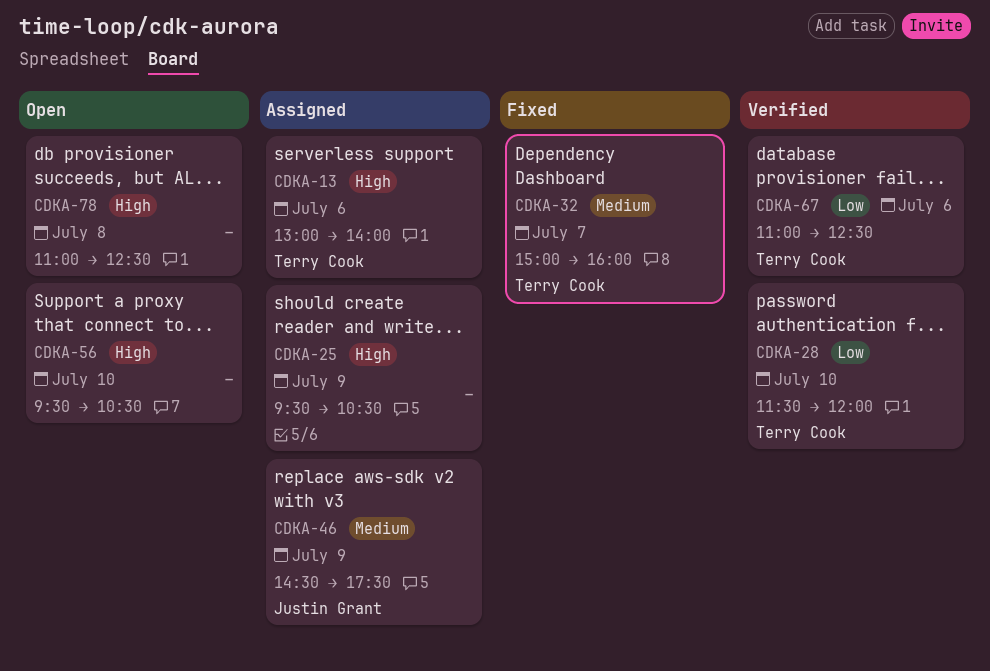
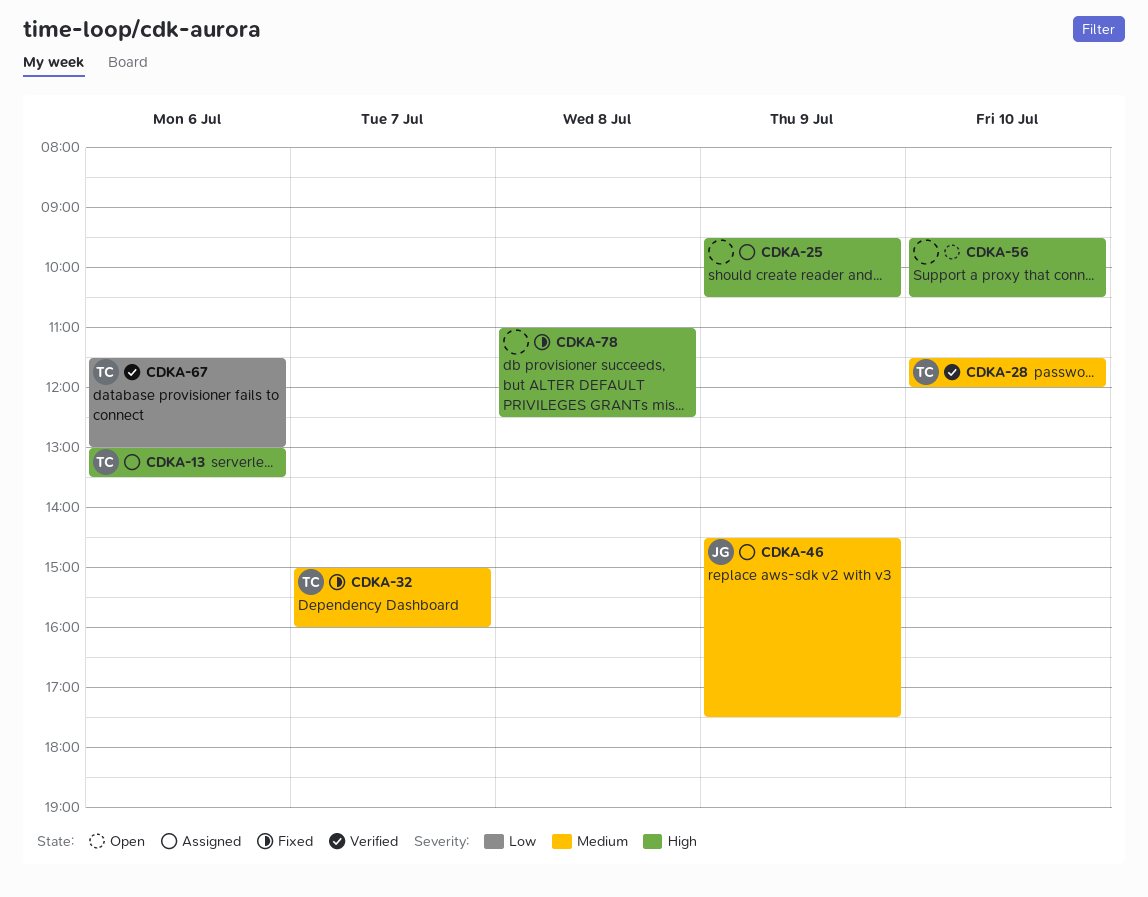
CDKA-13, ends: 14:00 -> 13:30
CDKA-28, priority: Low -> Medium
CDKA-67, begins: 11:00 -> 11:30
CDKA-67, ends: 12:30 -> 13:00
CDKA-78, status: Open -> Fixed

